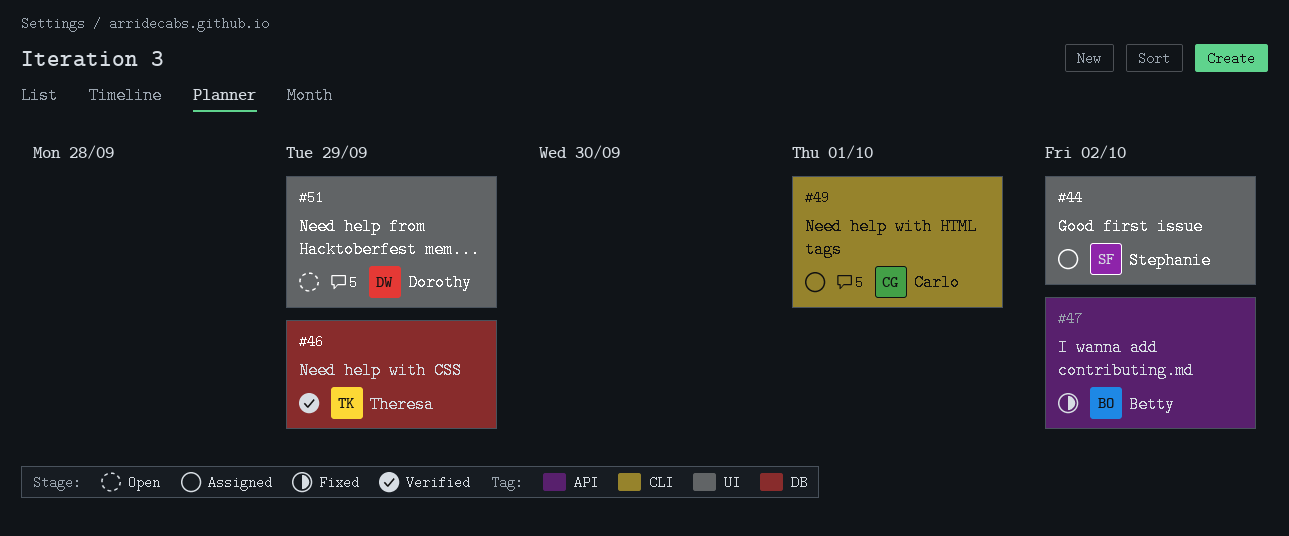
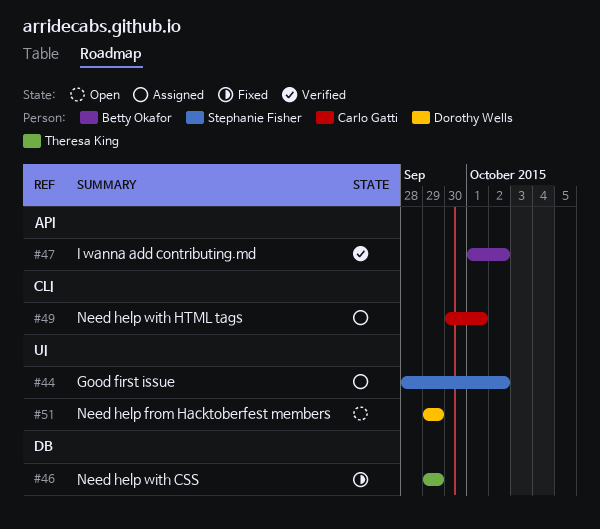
#46, status: Verified -> Fixed
#47, status: Fixed -> Verified

